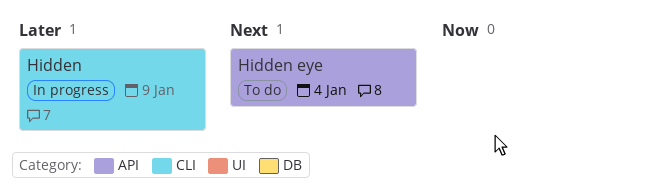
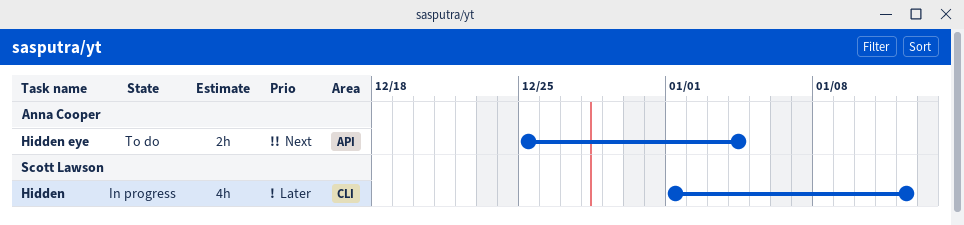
Hidden, due: Jan 9 -> Jan 12

